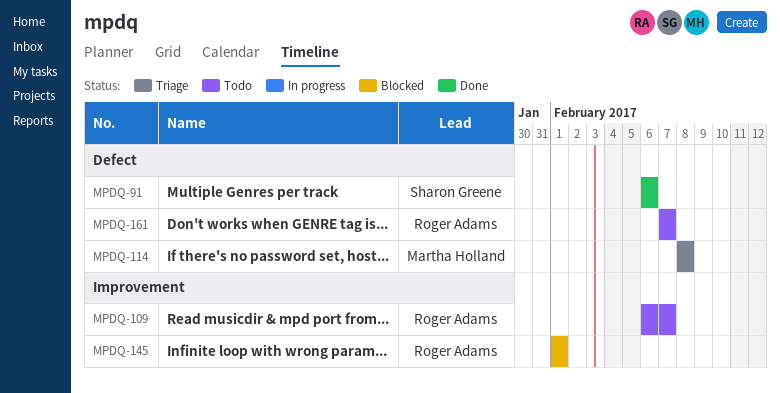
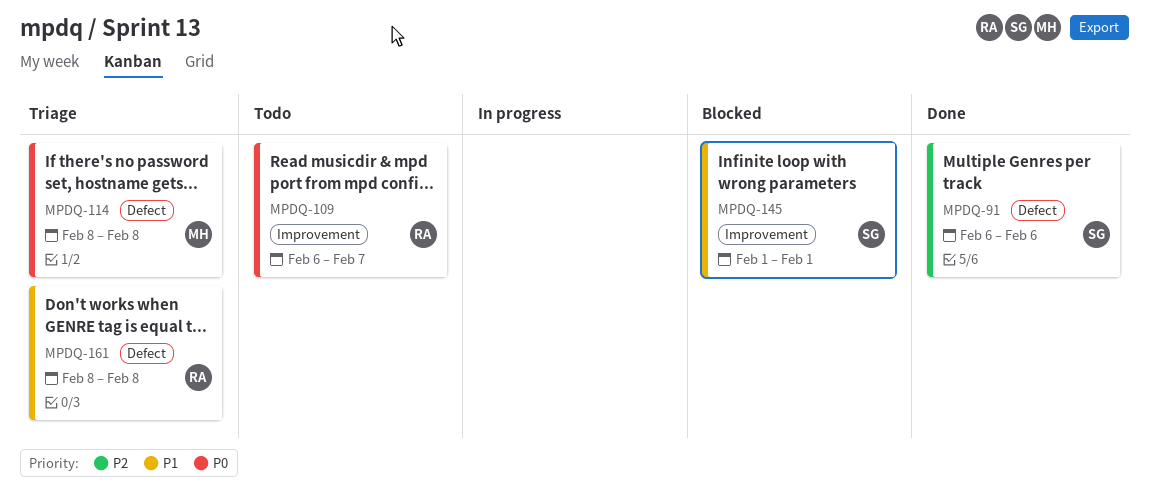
MPDQ-145, owner: Roger Adams -> Sharon Greene
MPDQ-161, status: Todo -> Triage
MPDQ-161, start: Feb 7 -> Feb 8
MPDQ-161, due: Feb 7 -> Feb 8

